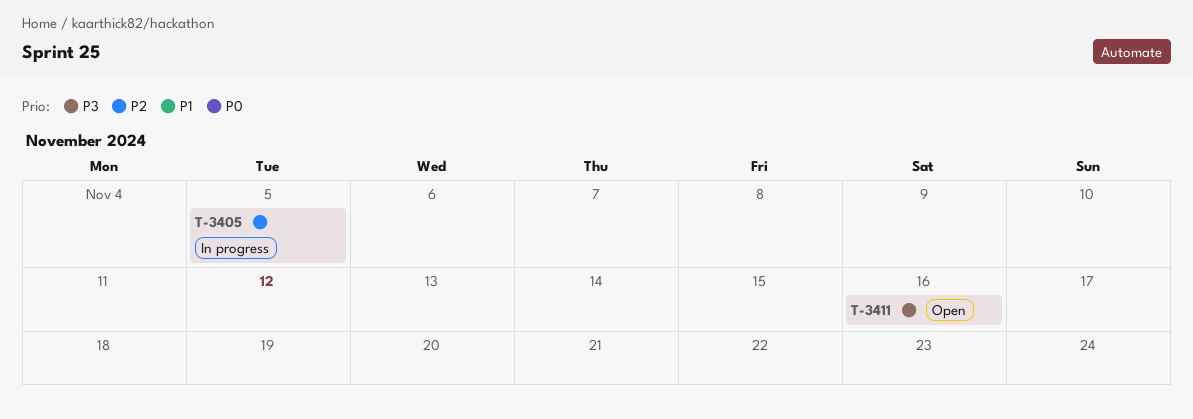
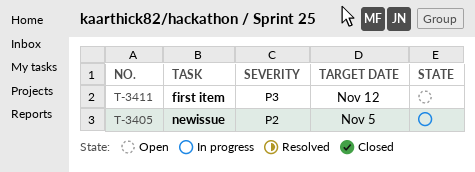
T-3411, due: Nov 16 -> Nov 12

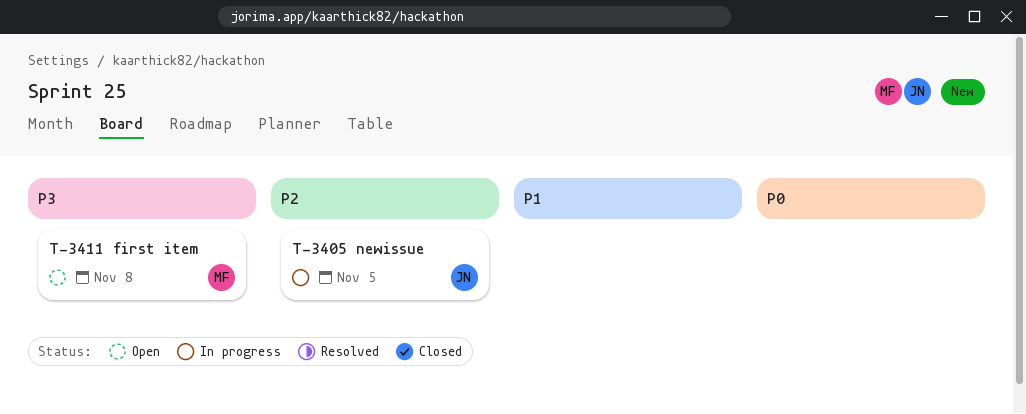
T-3411, due: Nov 12 -> Nov 8

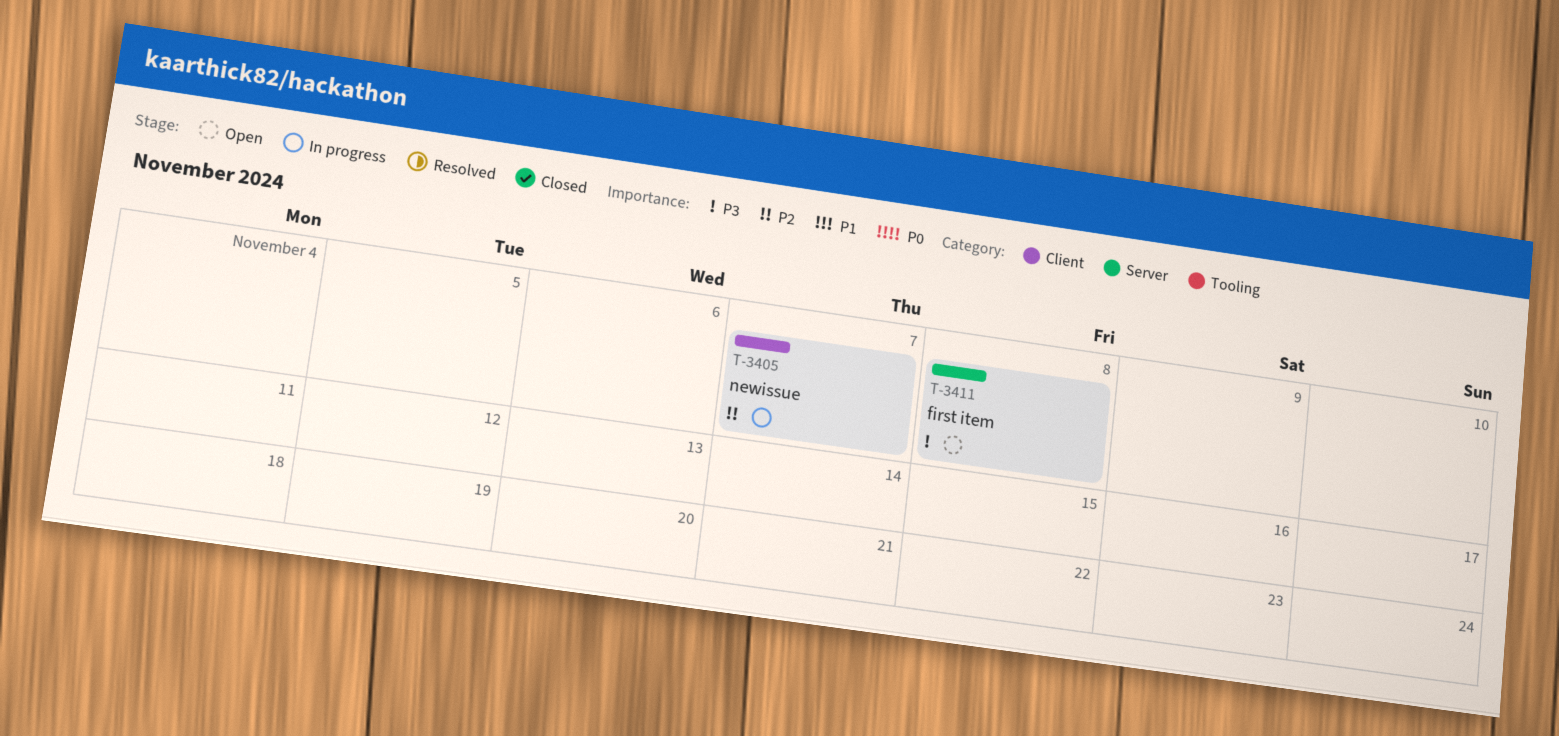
T-3405, due: Nov 5 -> Nov 7

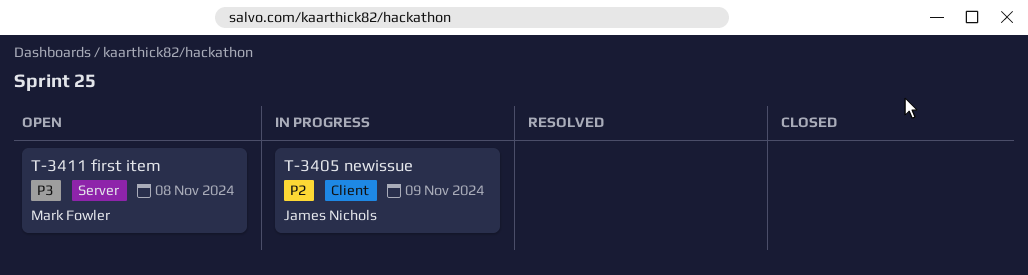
T-3405, due: Nov 7 -> Nov 9

